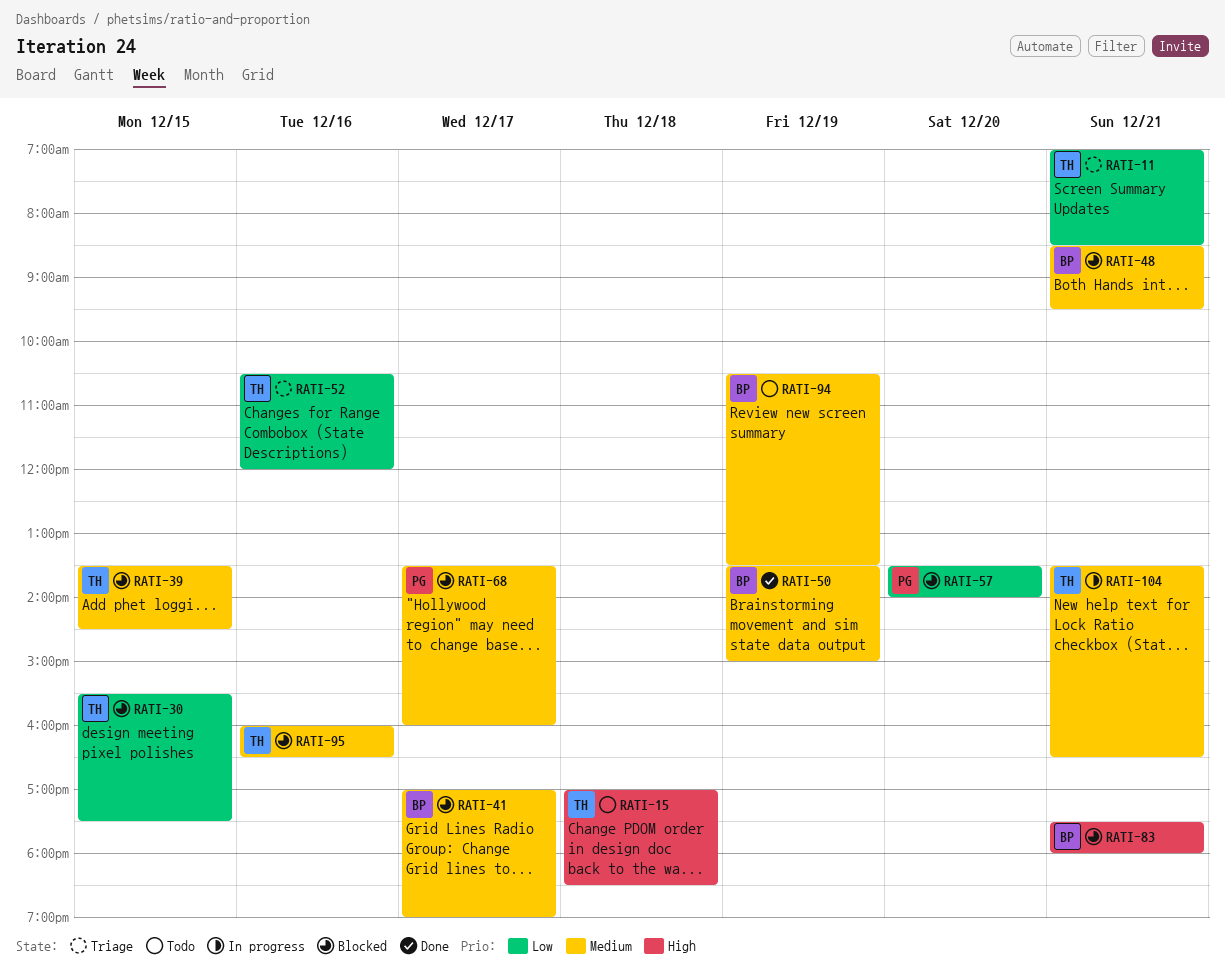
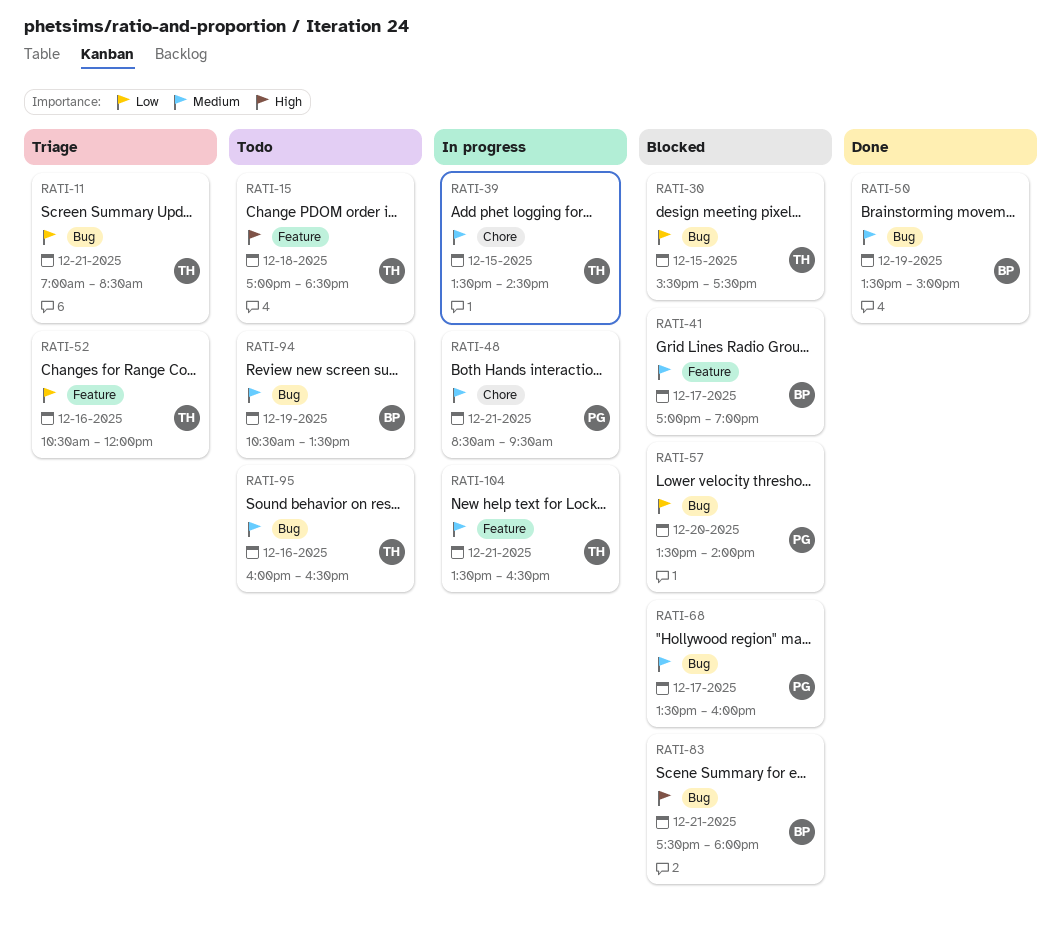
RATI-39, status: Blocked -> In progress
RATI-48, status: Blocked -> In progress
RATI-48, owner: BP -> PG
RATI-95, status: Blocked -> Todo

